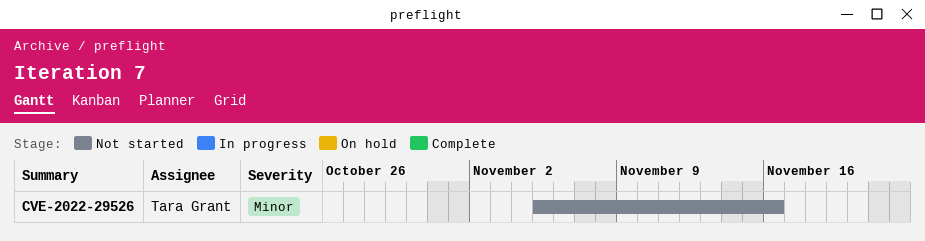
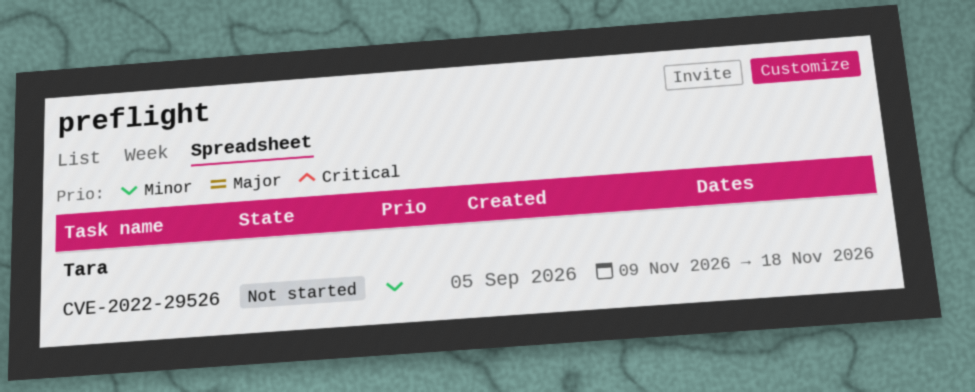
CVE-2022-29526, start: Nov 5 -> Nov 9
CVE-2022-29526, due: Nov 16 -> Nov 18

